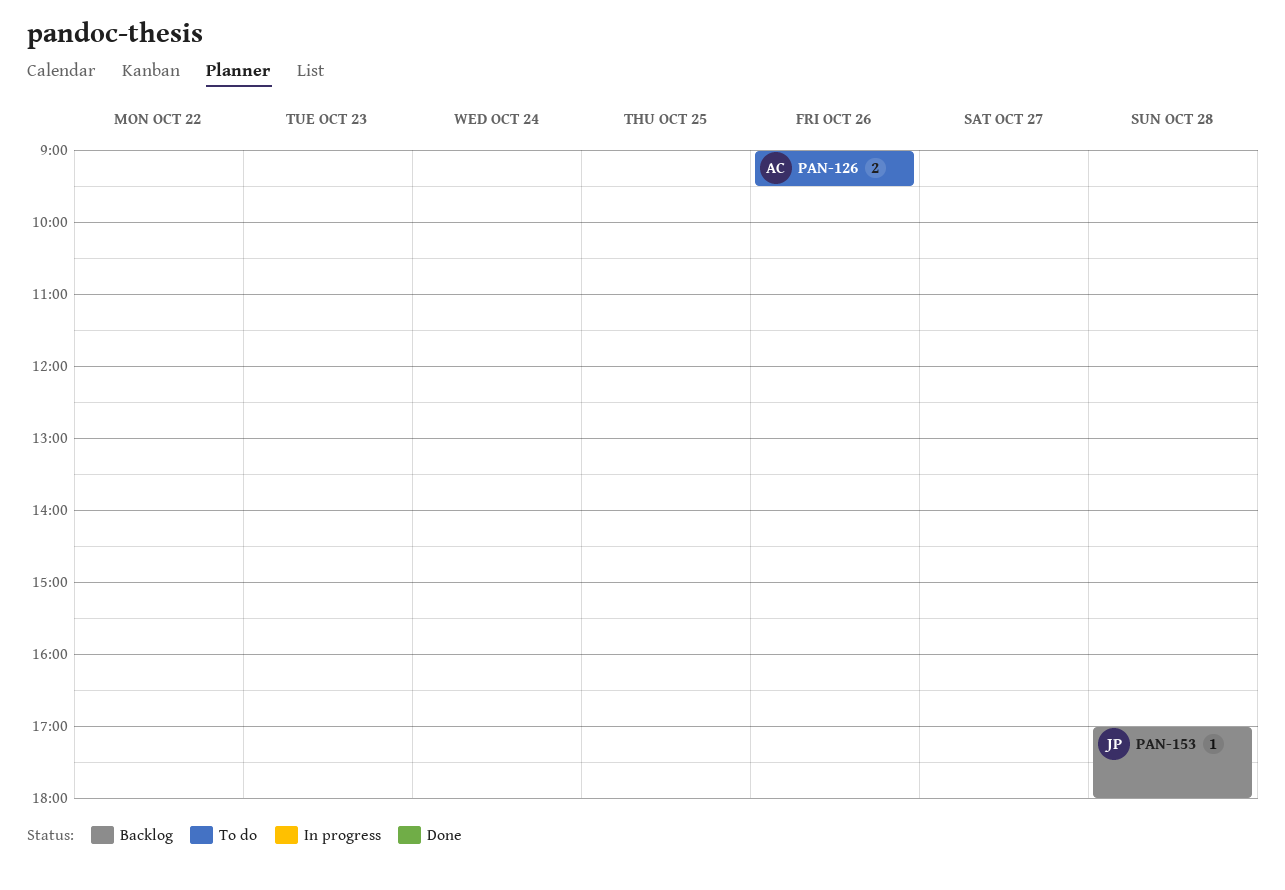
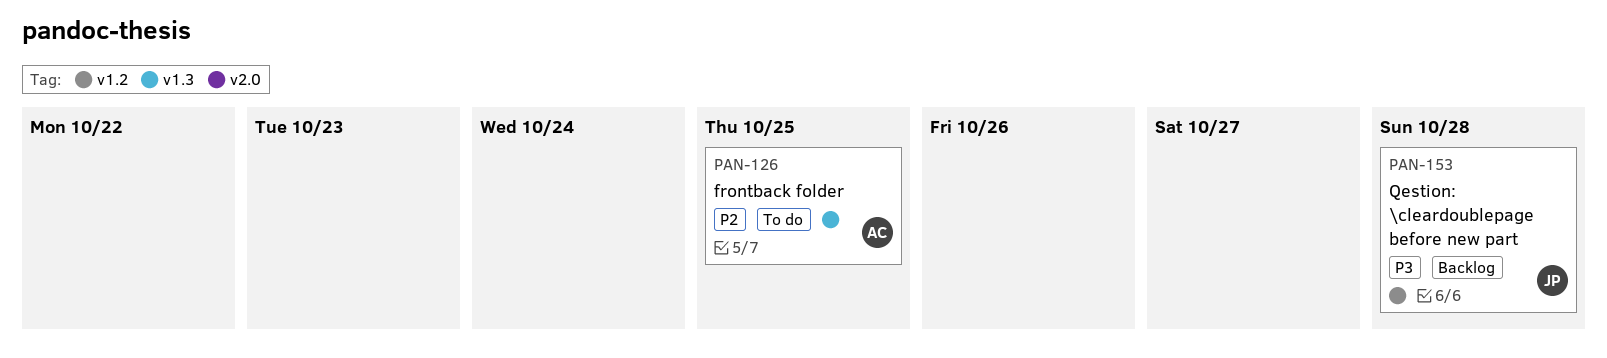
PAN-126, day: Oct 26 -> Oct 25

